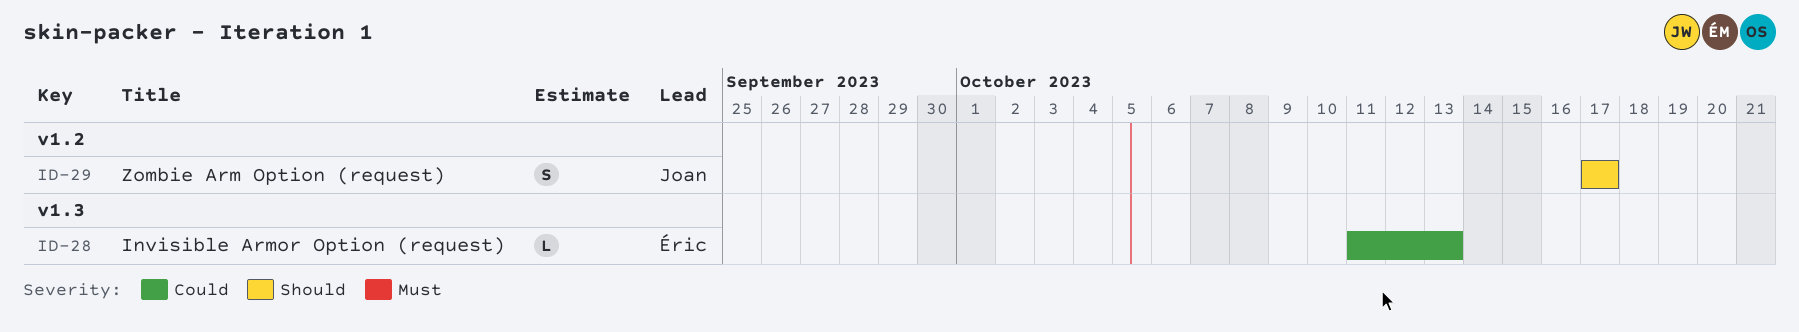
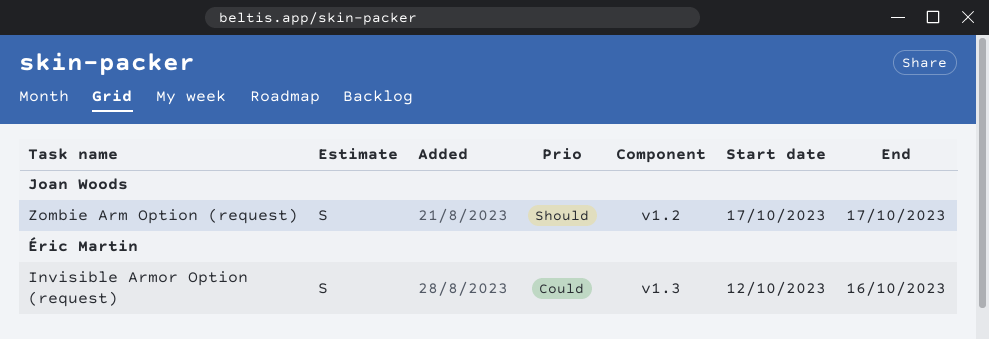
Invisible Armor Option (request), estimate: L -> S
Invisible Armor Option (request), start: Oct 11 -> Oct 12
Invisible Armor Option (request), due: Oct 13 -> Oct 16

